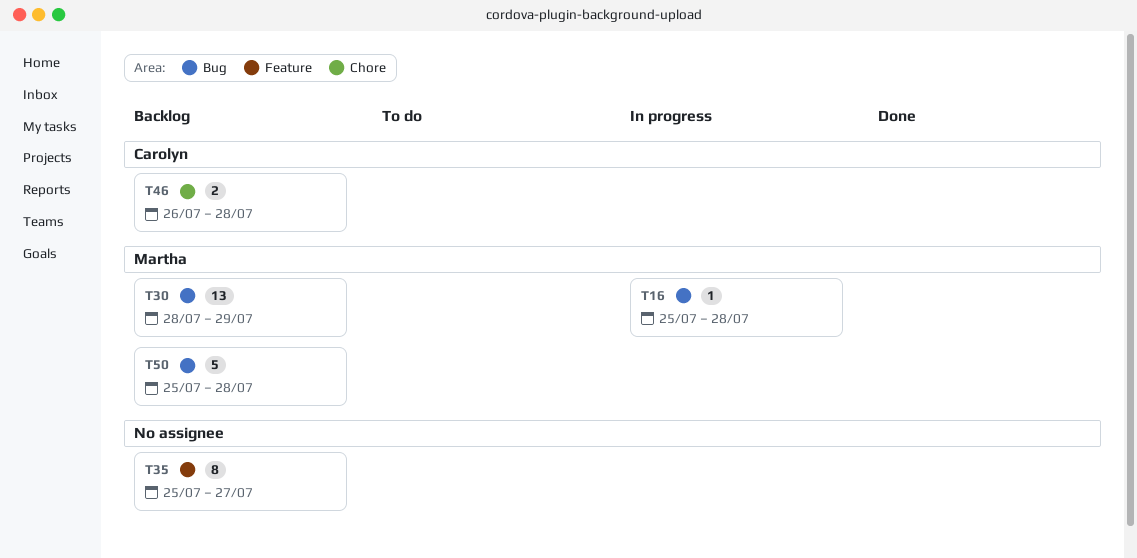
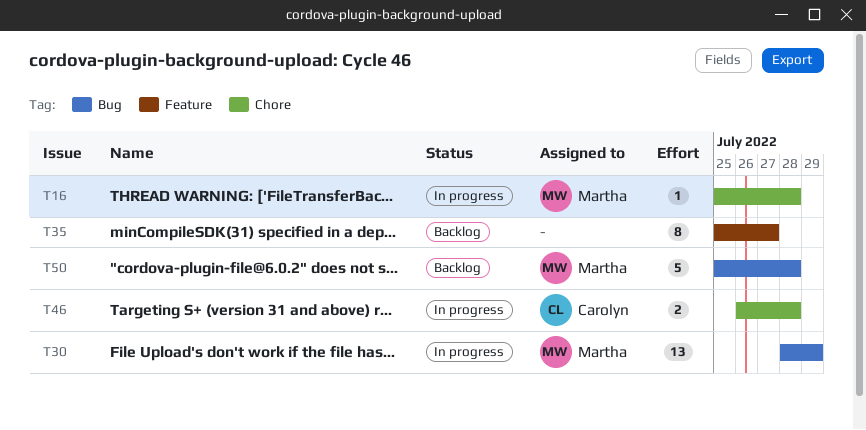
T16, label: Bug -> Chore
T30, status: Backlog -> In progress
T46, status: Backlog -> In progress

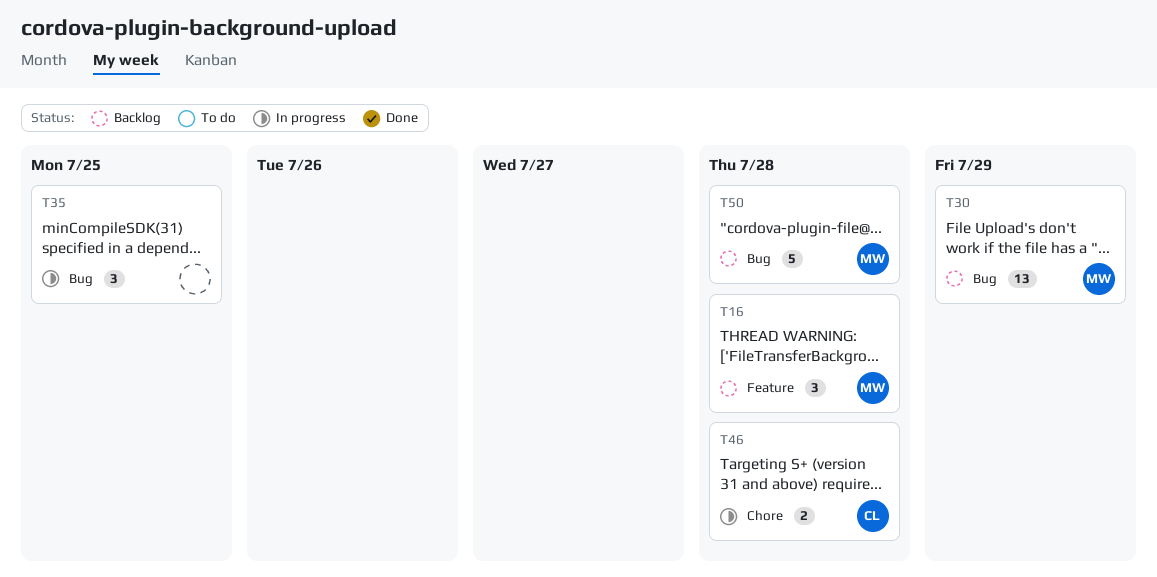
T16, status: In progress -> Backlog
T16, label: Chore -> Feature
T16, estimate: 1 -> 3
T30, status: In progress -> Backlog
T35, status: Backlog -> In progress
T35, label: Feature -> Bug
T35, estimate: 8 -> 3
T35, due: Jul 27 -> Jul 25

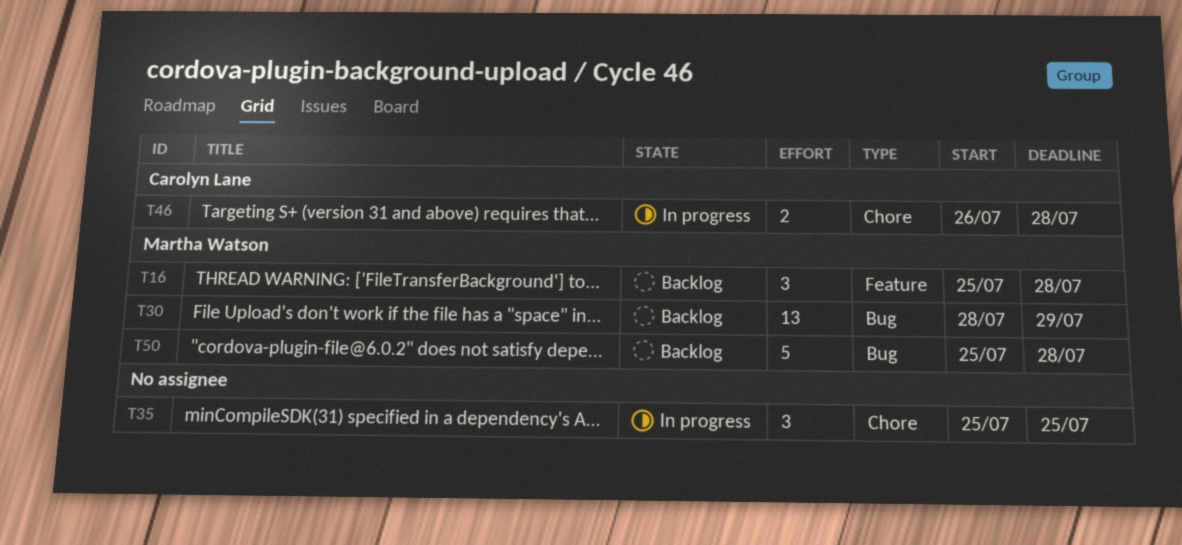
T35, label: Bug -> Chore

